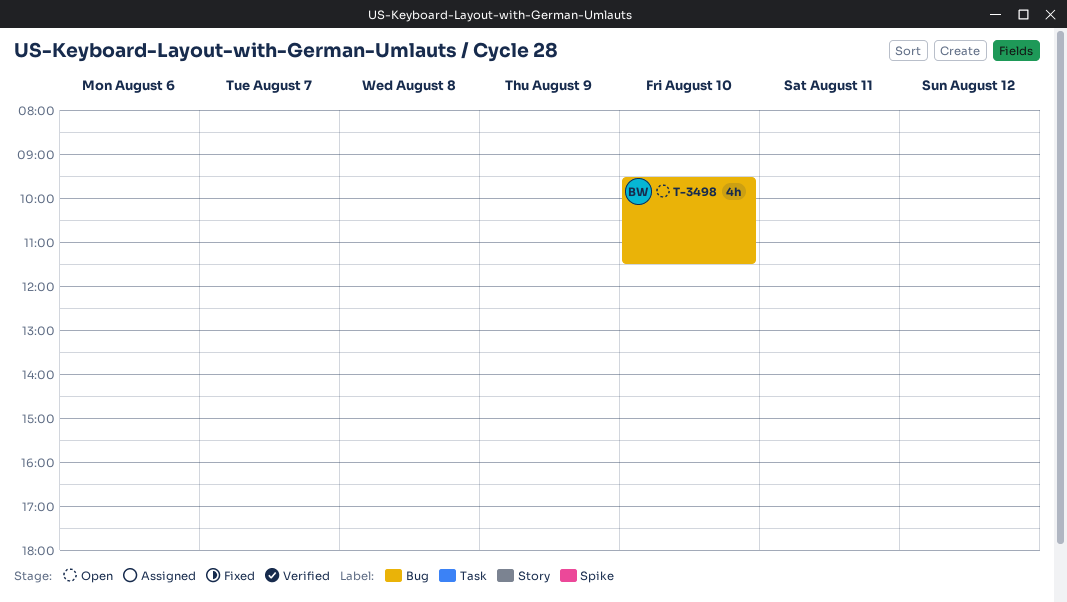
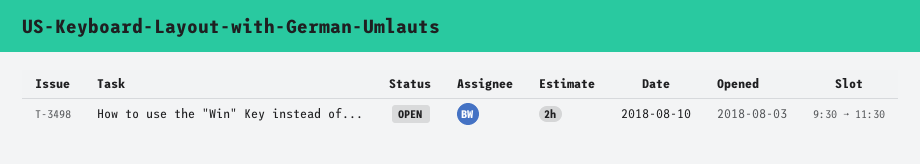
T-3498, estimate: 4h -> 2h

